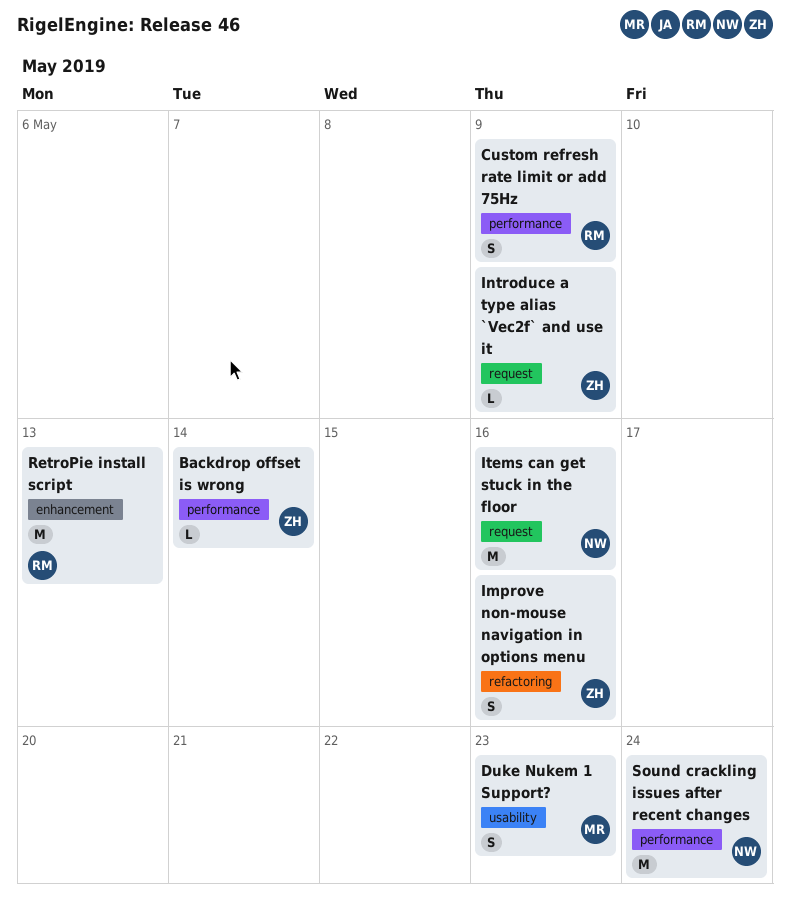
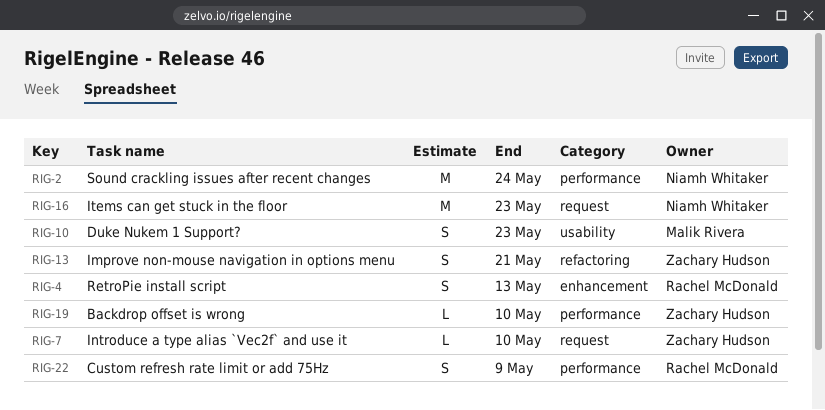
Backdrop offset is wrong, due: May 14 -> May 10
Improve non-mouse navigation in options menu, due: May 16 -> May 21
Introduce a type alias `Vec2f` and use it, due: May 9 -> May 10
Items can get stuck in the floor, due: May 16 -> May 23
RetroPie install script, estimate: M -> S

